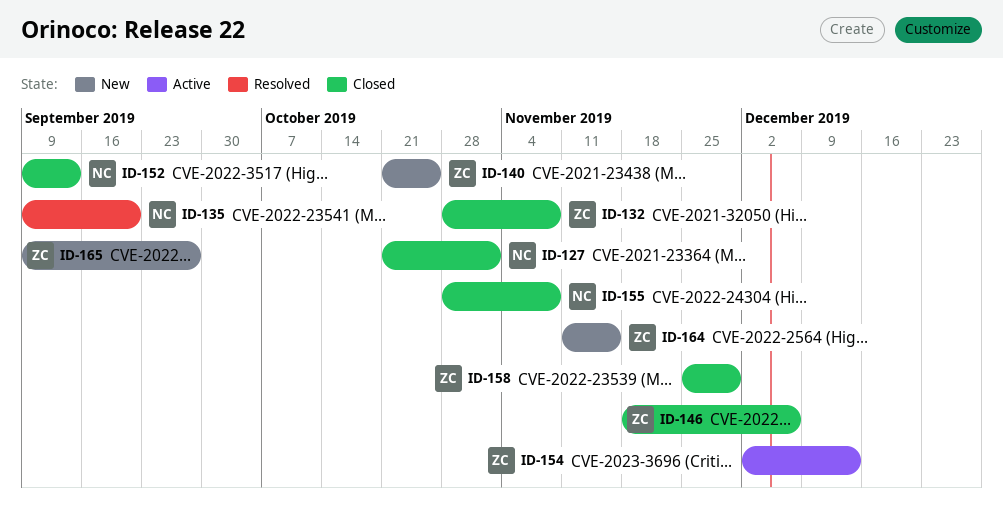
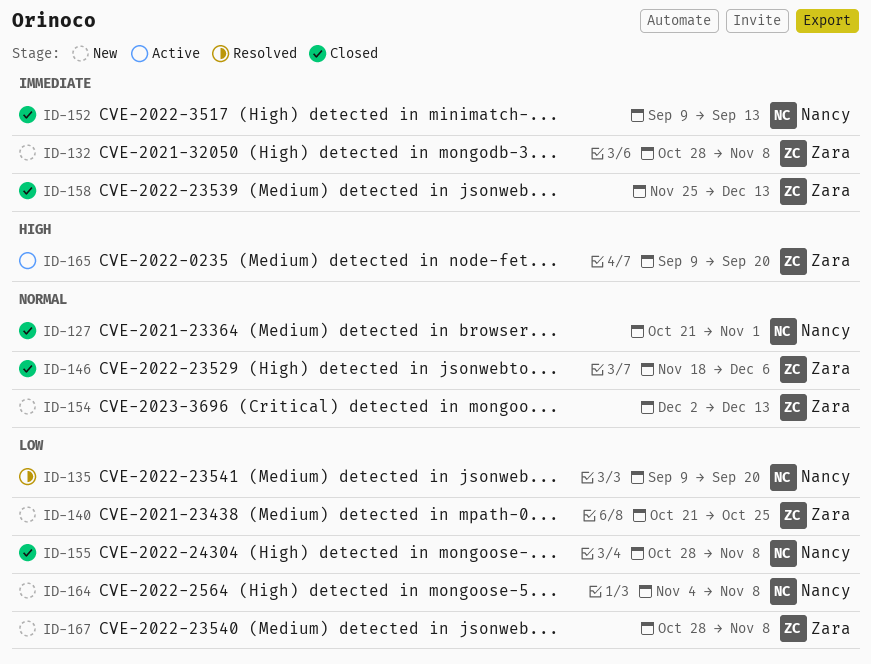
ID-132, status: Closed -> New
ID-154, status: Active -> New
ID-158, due: Nov 29 -> Dec 13
ID-164, owner: Zara -> Nancy
ID-164, start: Nov 11 -> Nov 4
ID-164, due: Nov 15 -> Nov 8
ID-165, status: New -> Active
ID-165, due: Sep 27 -> Sep 20
ID-167: none -> present

